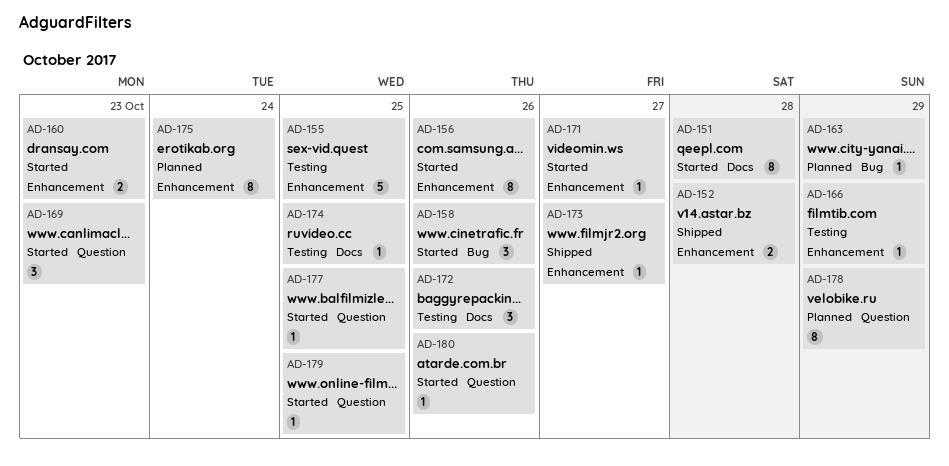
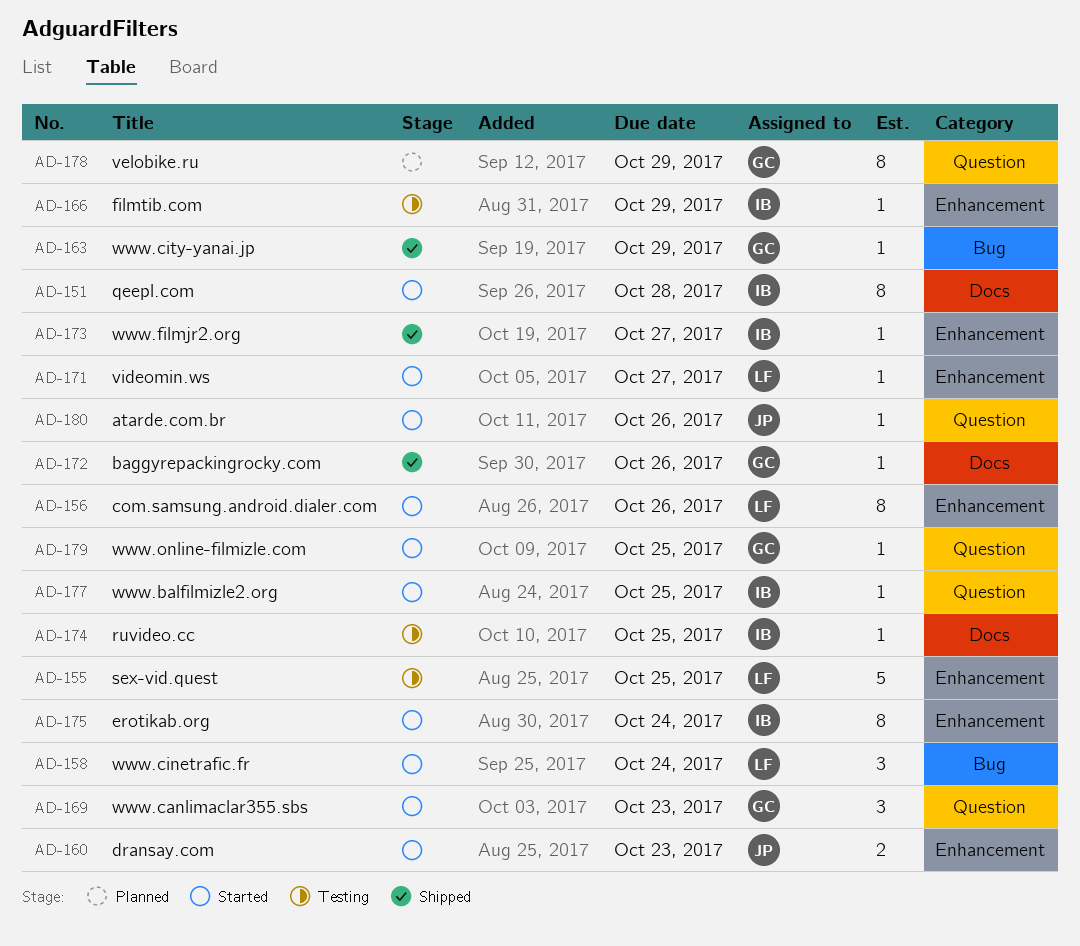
AD-152: present -> none
AD-158, due: Oct 26 -> Oct 24
AD-163, status: Planned -> Shipped
AD-172, status: Testing -> Shipped
AD-172, estimate: 3 -> 1
AD-175, status: Planned -> Started

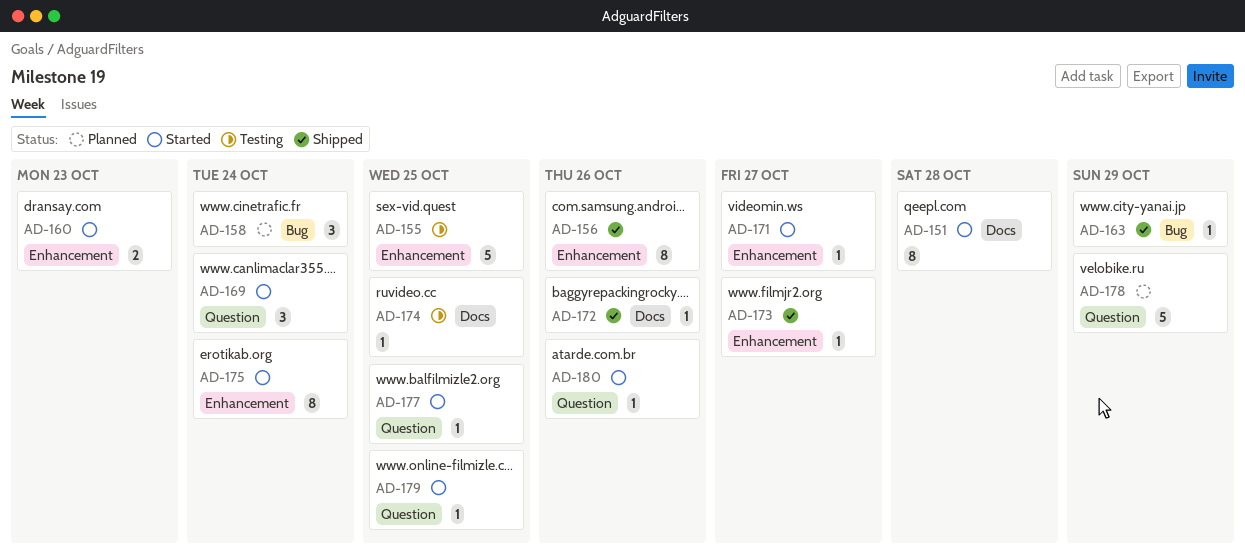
AD-156, status: Started -> Shipped
AD-158, status: Started -> Planned
AD-166: present -> none
AD-169, due: Oct 23 -> Oct 24
AD-178, estimate: 8 -> 5

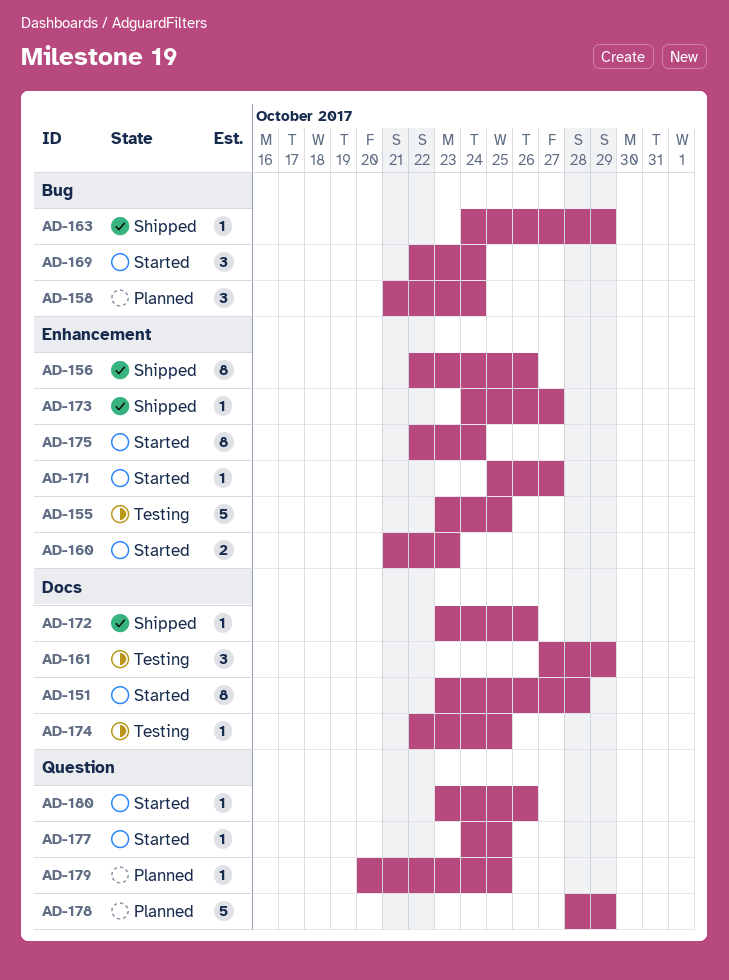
AD-161: none -> present
AD-169, label: Question -> Bug
AD-179, status: Started -> Planned

